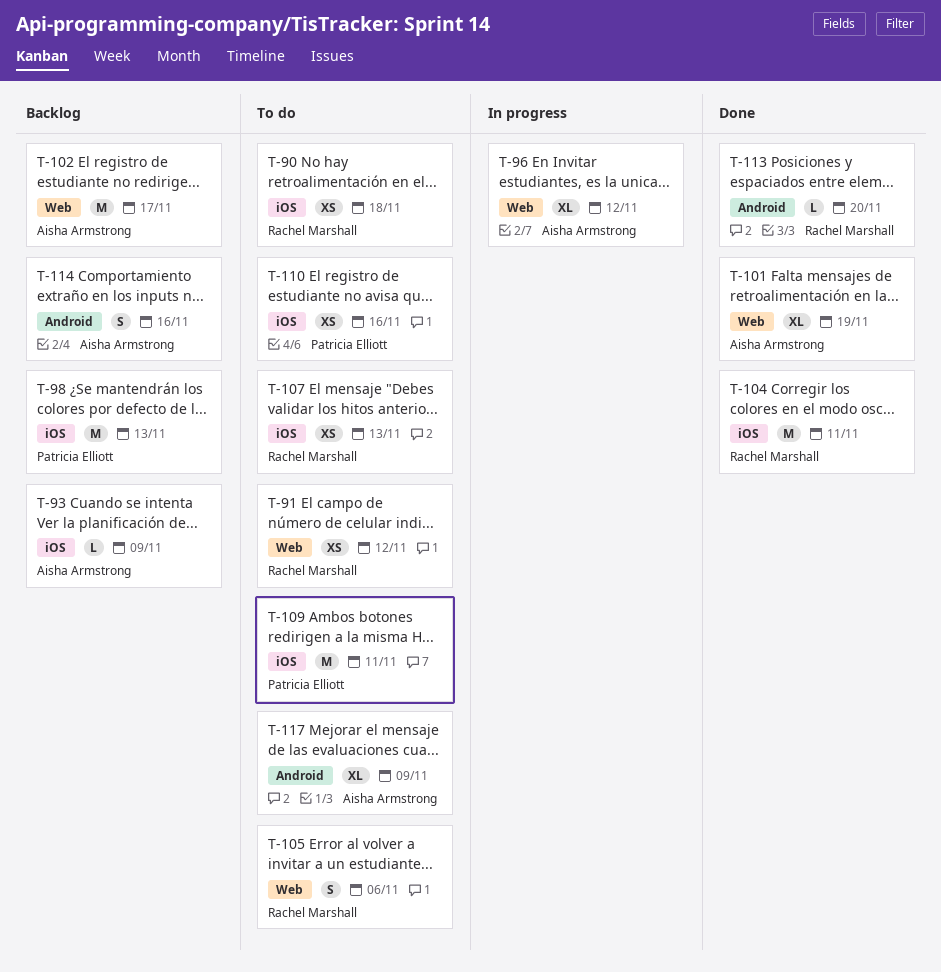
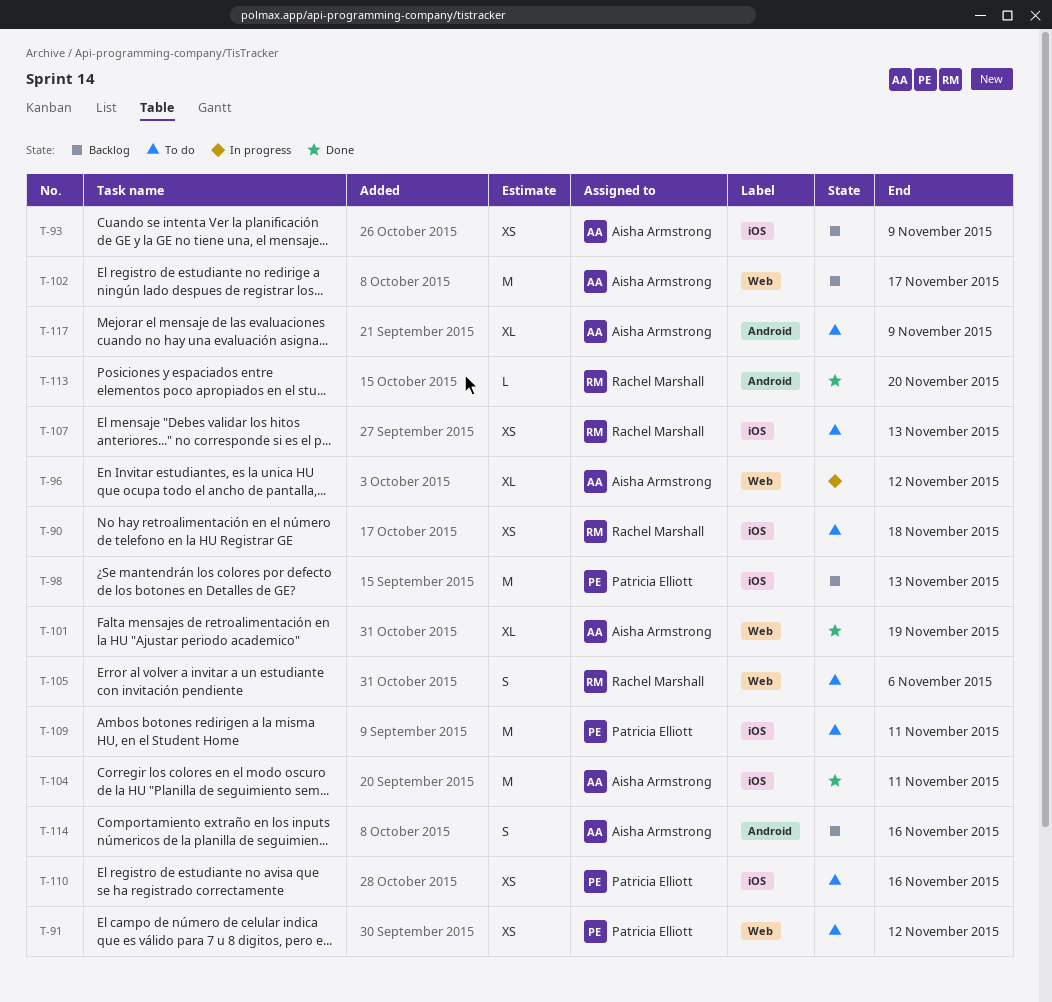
T-91, owner: Rachel Marshall -> Patricia Elliott
T-93, estimate: L -> XS
T-104, owner: Rachel Marshall -> Aisha Armstrong

